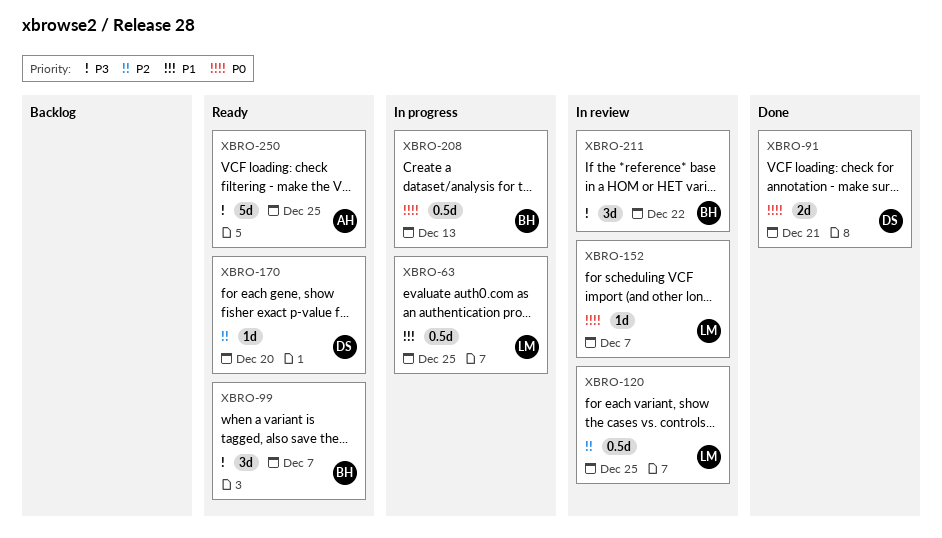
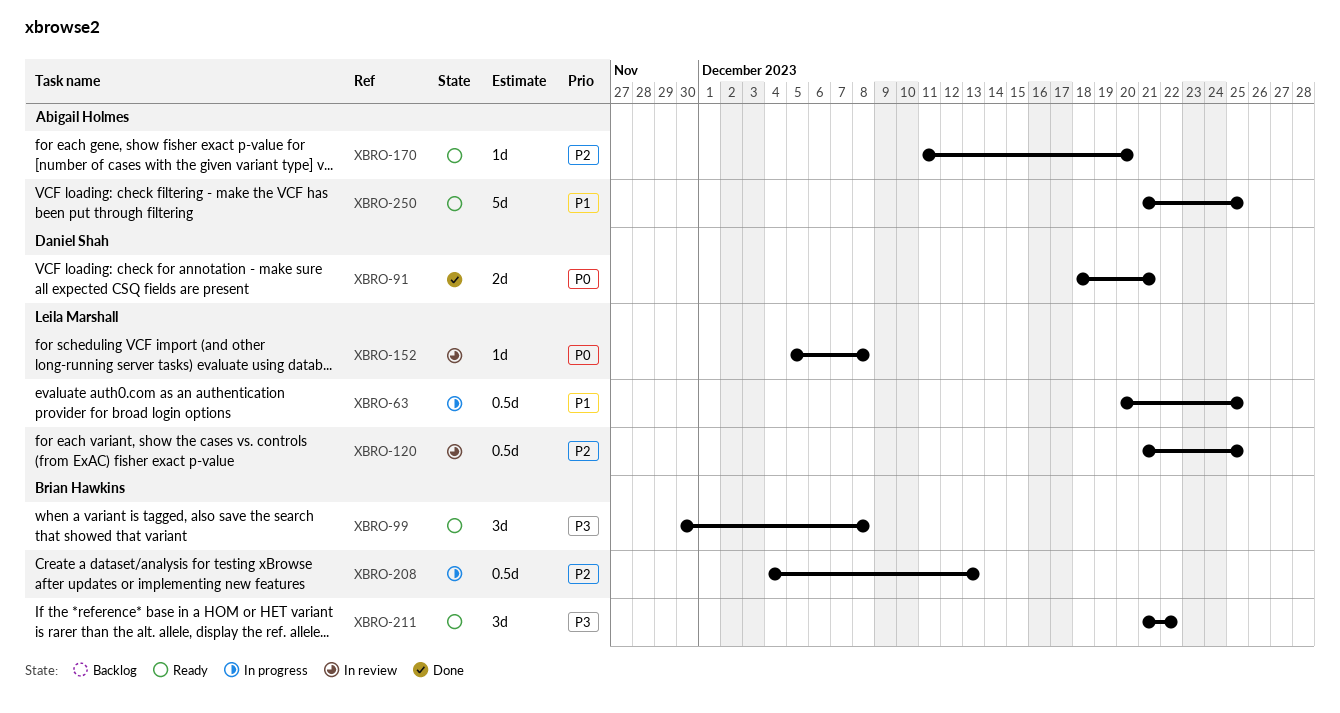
XBRO-99, due: Dec 7 -> Dec 8
XBRO-152, due: Dec 7 -> Dec 8
XBRO-170, owner: Daniel Shah -> Abigail Holmes
XBRO-208, priority: P0 -> P2
XBRO-211, status: In review -> Ready
XBRO-250, priority: P3 -> P1

